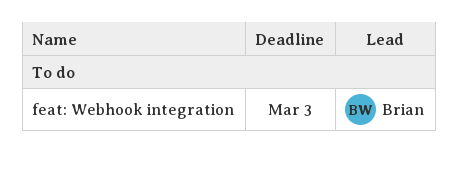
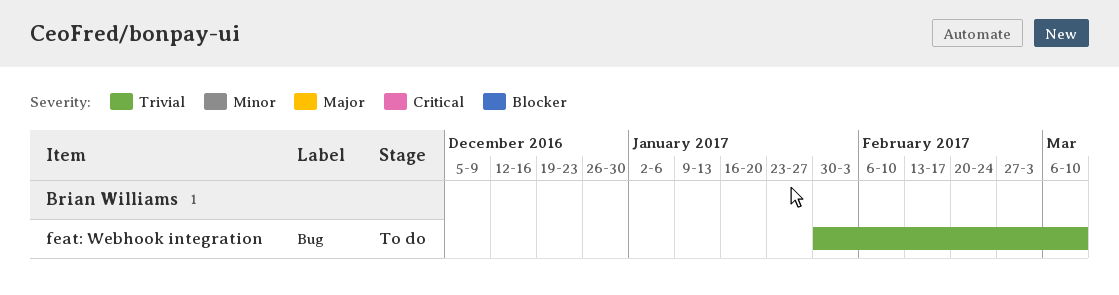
feat: Webhook integration, due: Mar 3 -> Mar 10

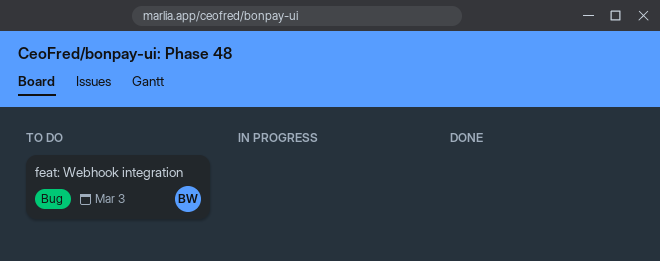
feat: Webhook integration, due: Mar 10 -> Mar 3

